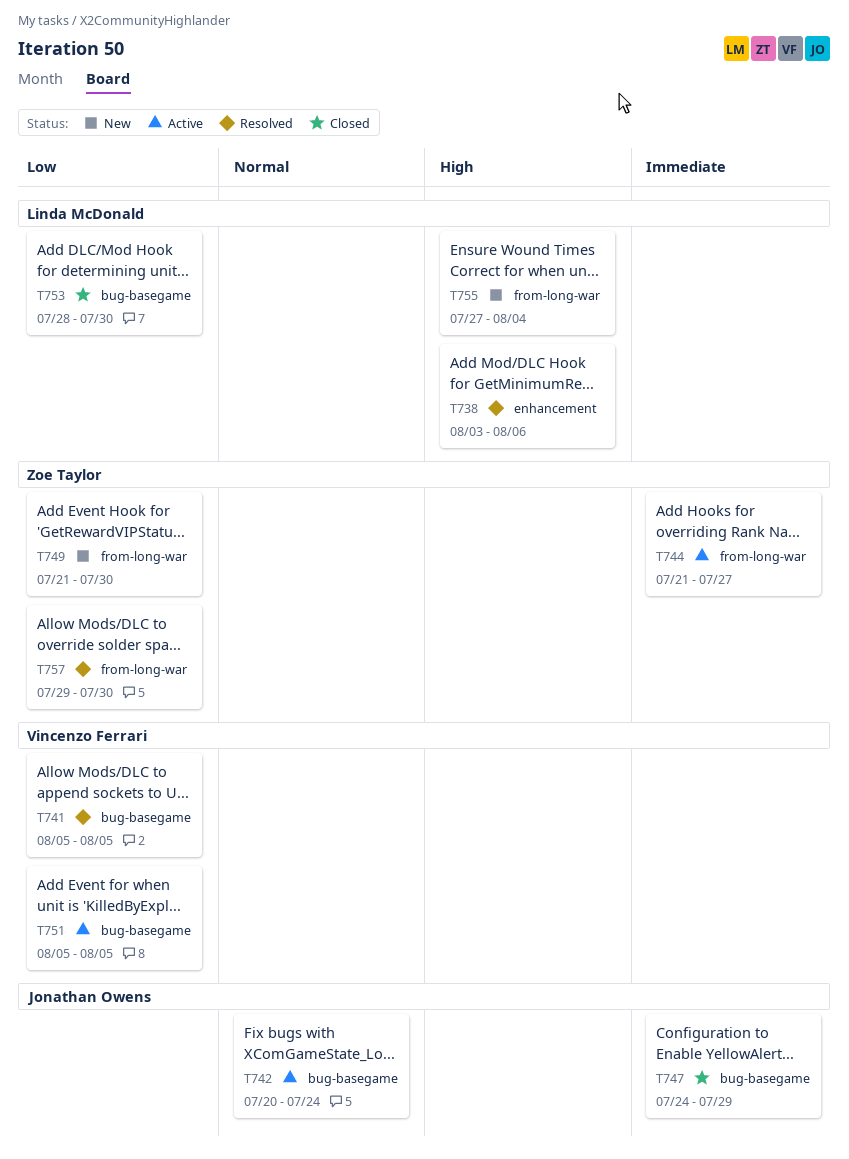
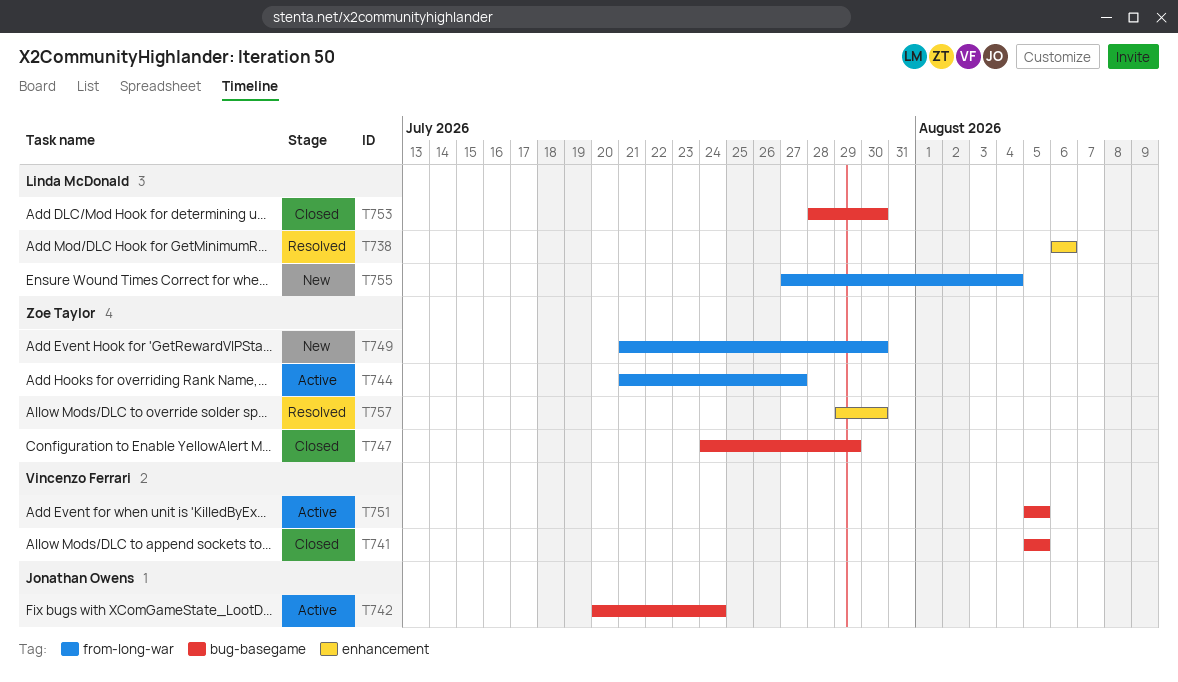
T738, start: Aug 3 -> Aug 6
T741, status: Resolved -> Closed
T747, owner: Jonathan Owens -> Zoe Taylor
T757, label: from-long-war -> enhancement

